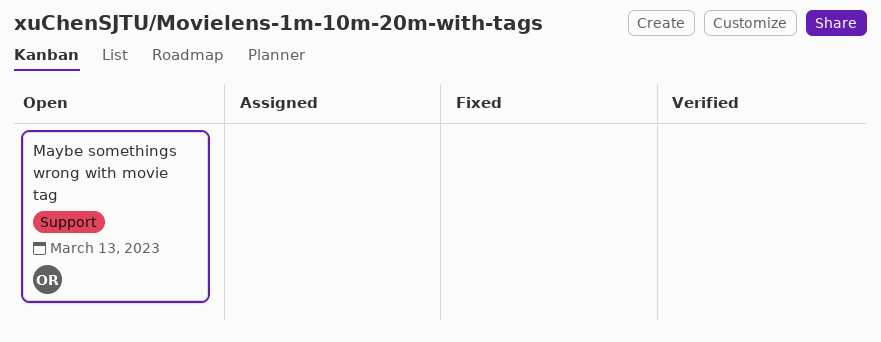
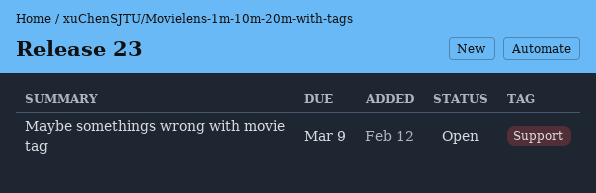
Maybe somethings wrong with movie tag, due: Mar 13 -> Mar 9

